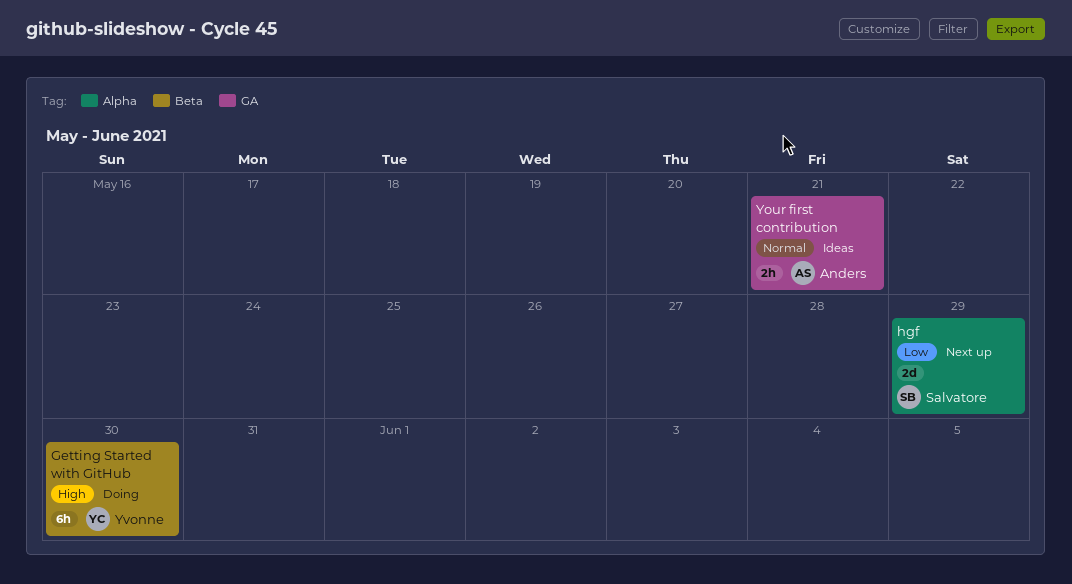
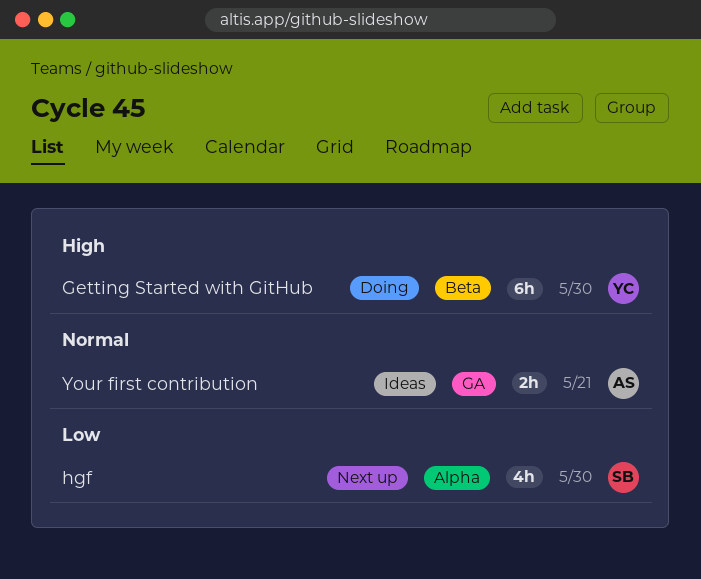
hgf, estimate: 2d -> 4h
hgf, due: May 29 -> May 30

